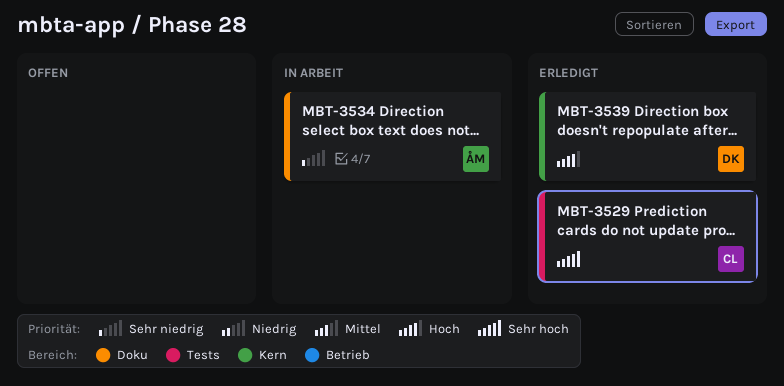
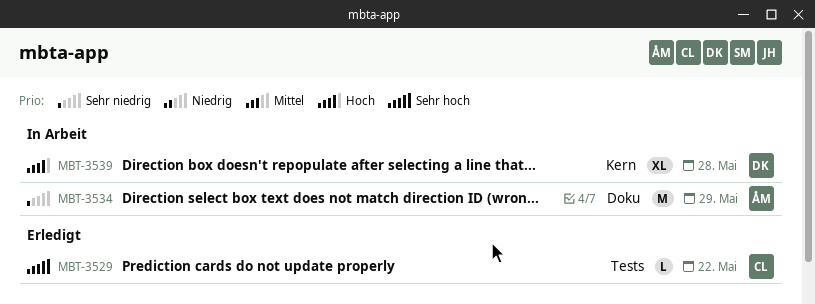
MBT-3539, status: Erledigt -> In Arbeit

